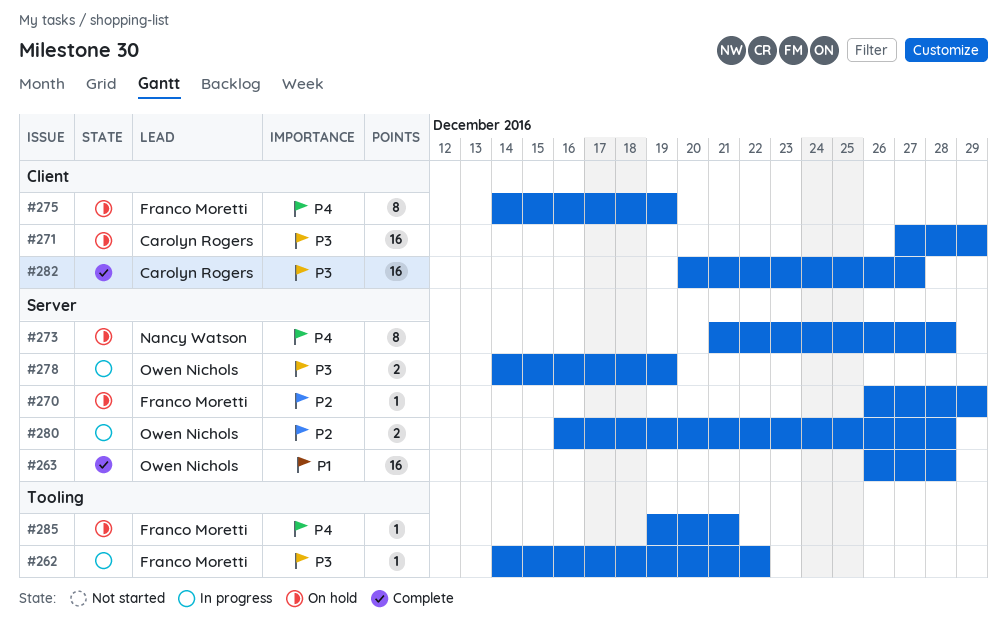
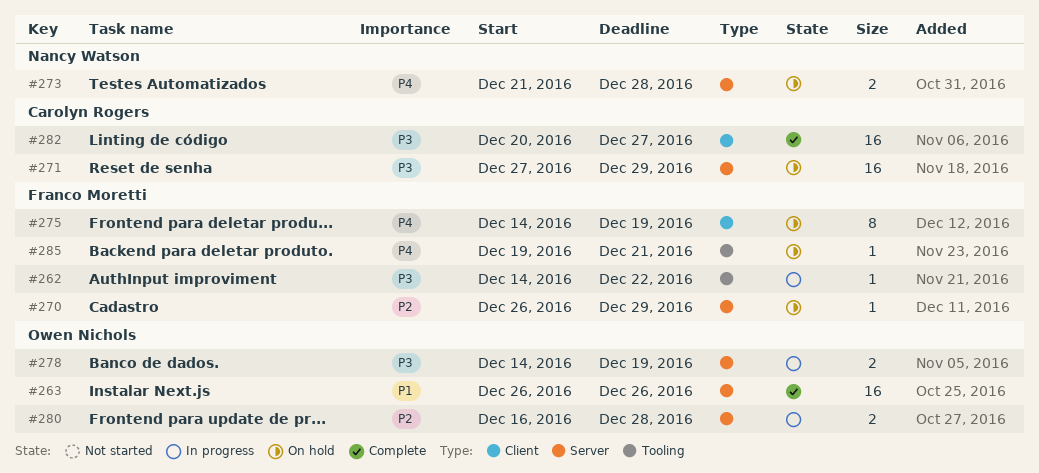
#263, due: Dec 28 -> Dec 26
#271, label: Client -> Server
#273, estimate: 8 -> 2

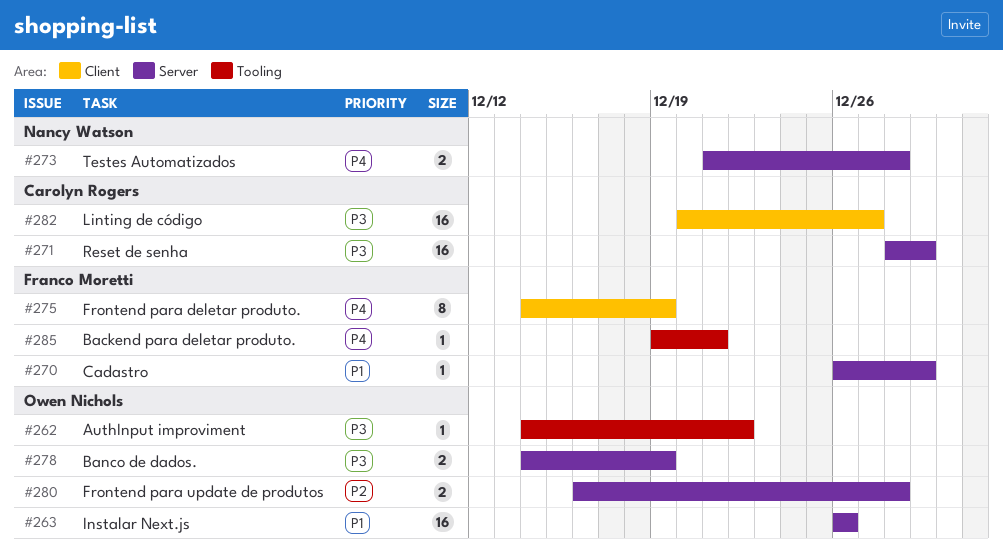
#262, owner: Franco Moretti -> Owen Nichols
#270, priority: P2 -> P1
#271, start: Dec 27 -> Dec 28

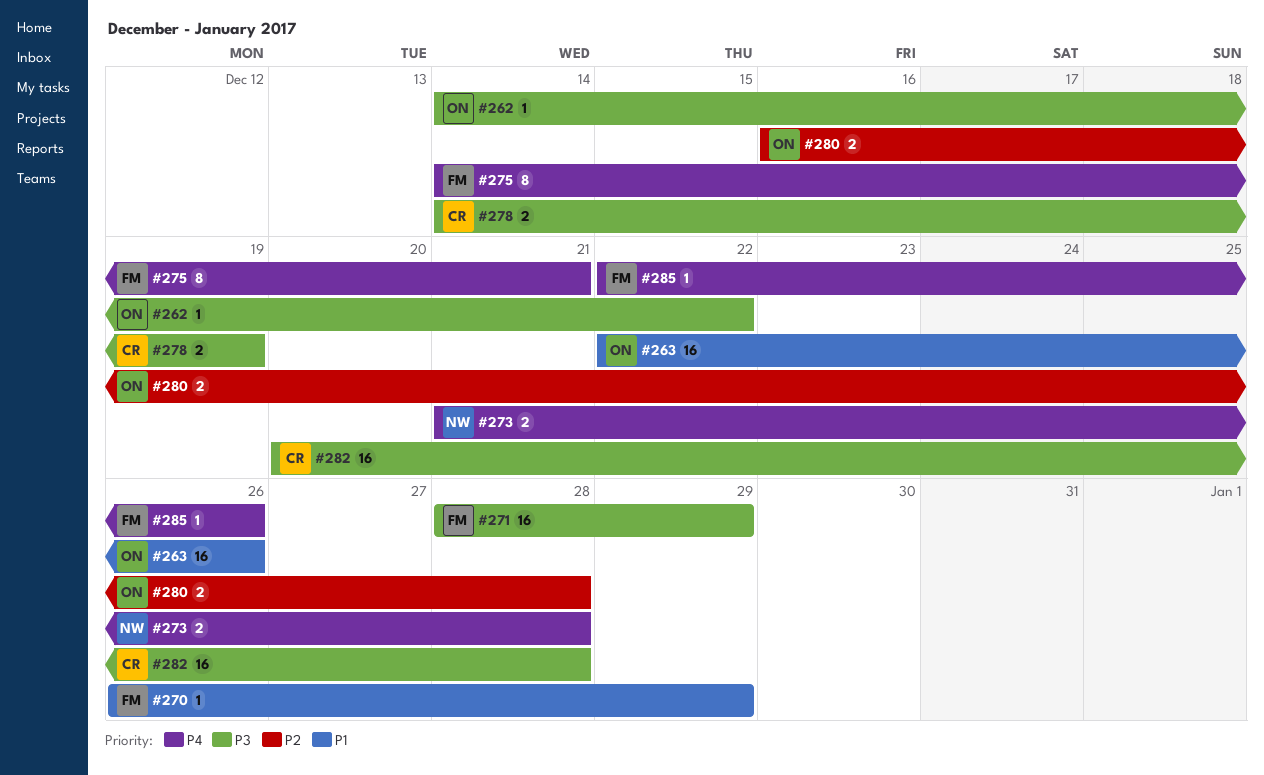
#263, start: Dec 26 -> Dec 22
#271, owner: Carolyn Rogers -> Franco Moretti
#275, due: Dec 19 -> Dec 21
#278, owner: Owen Nichols -> Carolyn Rogers
#282, due: Dec 27 -> Dec 28
#285, start: Dec 19 -> Dec 22
#285, due: Dec 21 -> Dec 26

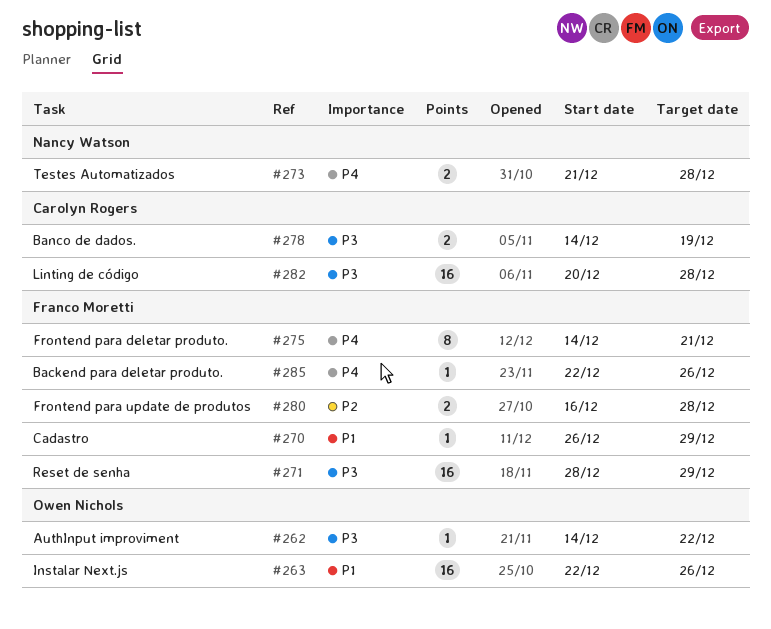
#280, owner: Owen Nichols -> Franco Moretti

